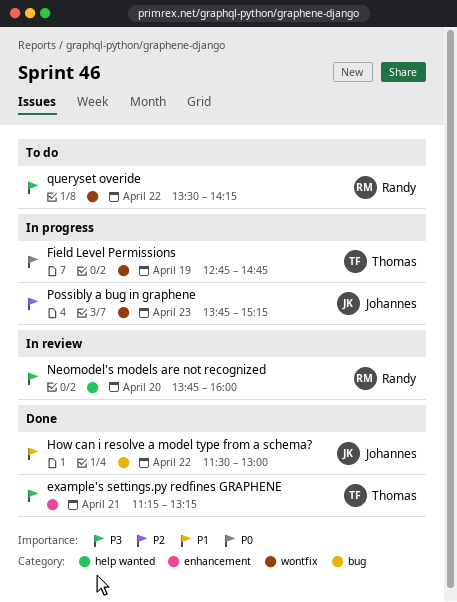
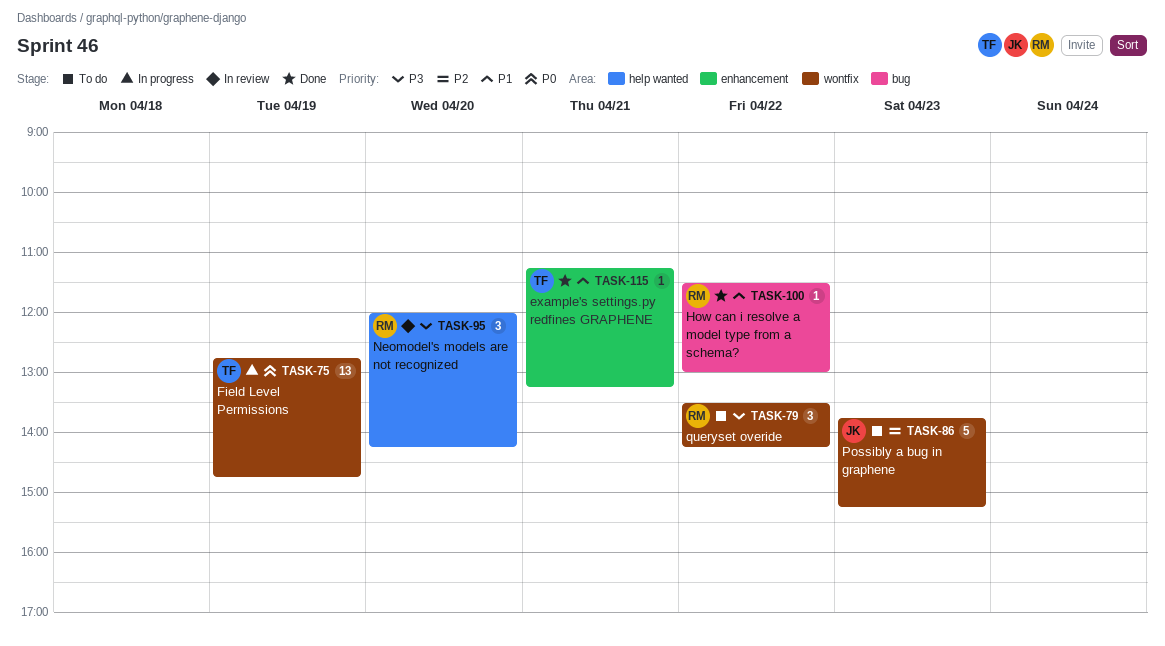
example's settings.py redfines GRAPHENE, priority: P3 -> P1
How can i resolve a model type from a schema?, owner: Johannes -> Randy
Neomodel's models are not recognized, begins: 13:45 -> 12:00
Neomodel's models are not recognized, ends: 16:00 -> 14:15
Possibly a bug in graphene, status: In progress -> To do

